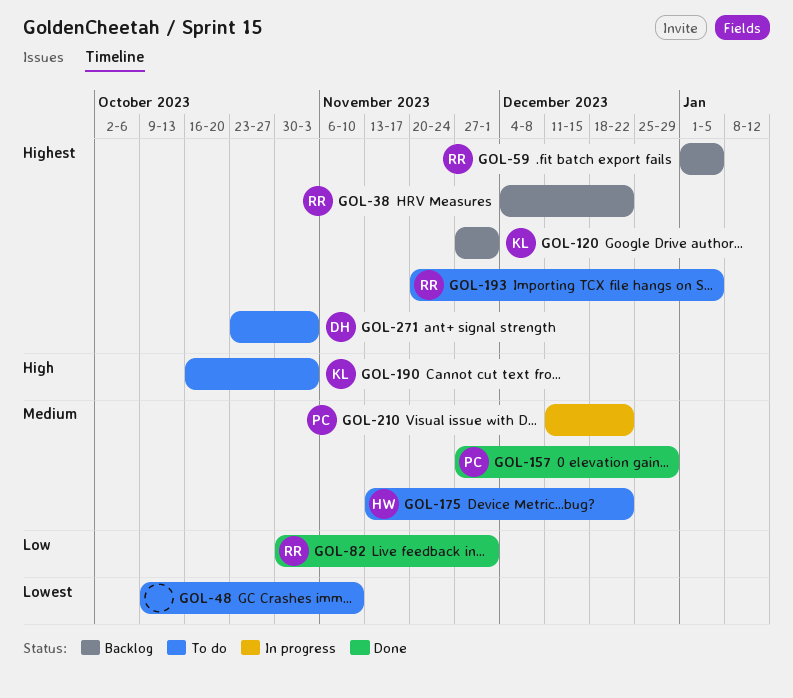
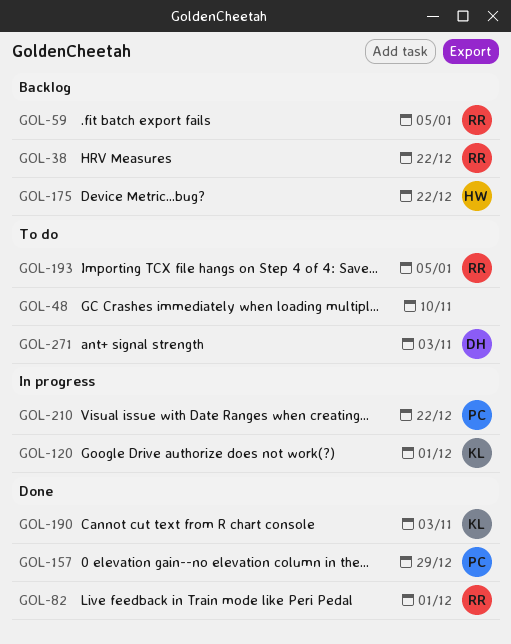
GOL-120, status: Backlog -> In progress
GOL-175, status: To do -> Backlog
GOL-190, status: To do -> Done

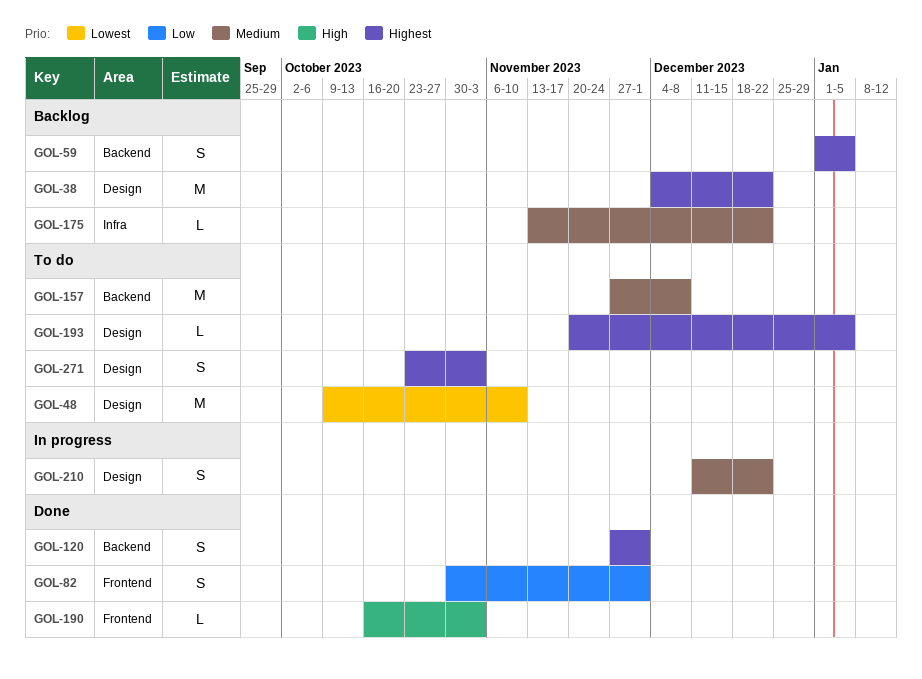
GOL-120, status: In progress -> Done
GOL-157, status: Done -> To do
GOL-157, due: Dec 29 -> Dec 8

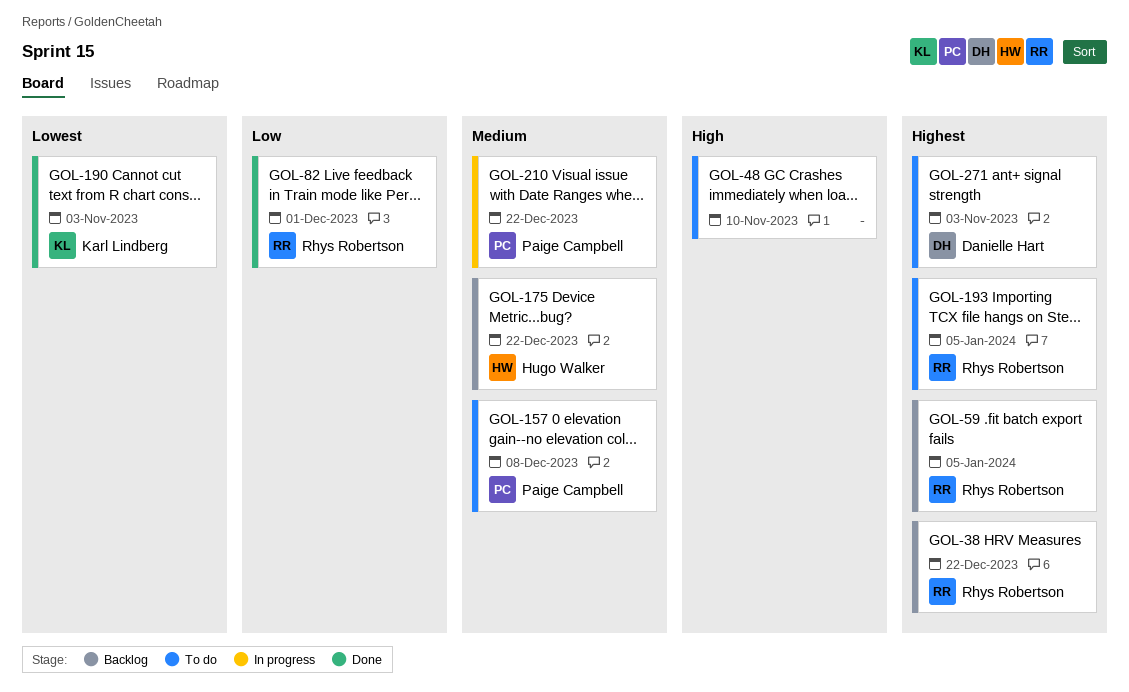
GOL-48, priority: Lowest -> High
GOL-120: present -> none
GOL-190, priority: High -> Lowest

